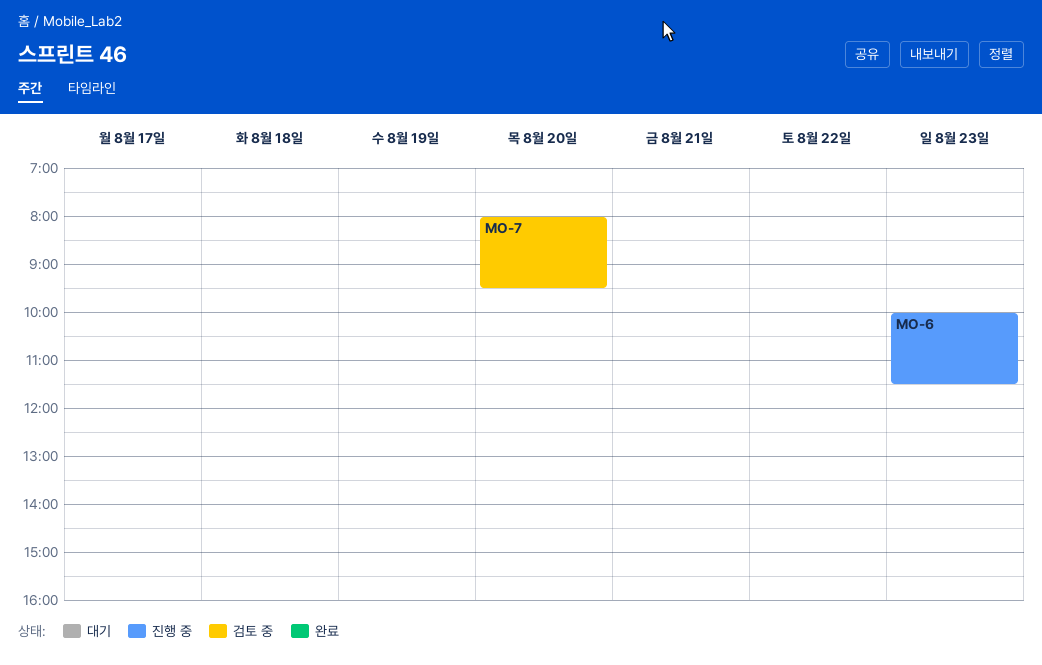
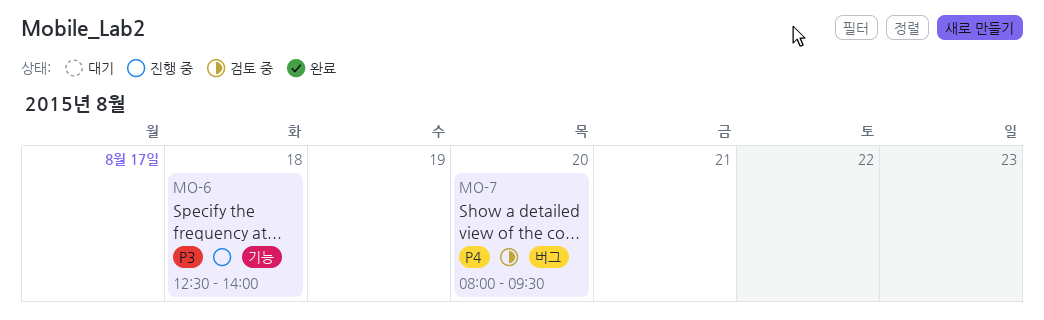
MO-6, day: Aug 23 -> Aug 18
MO-6, begins: 10:00 -> 12:30
MO-6, ends: 11:30 -> 14:00

